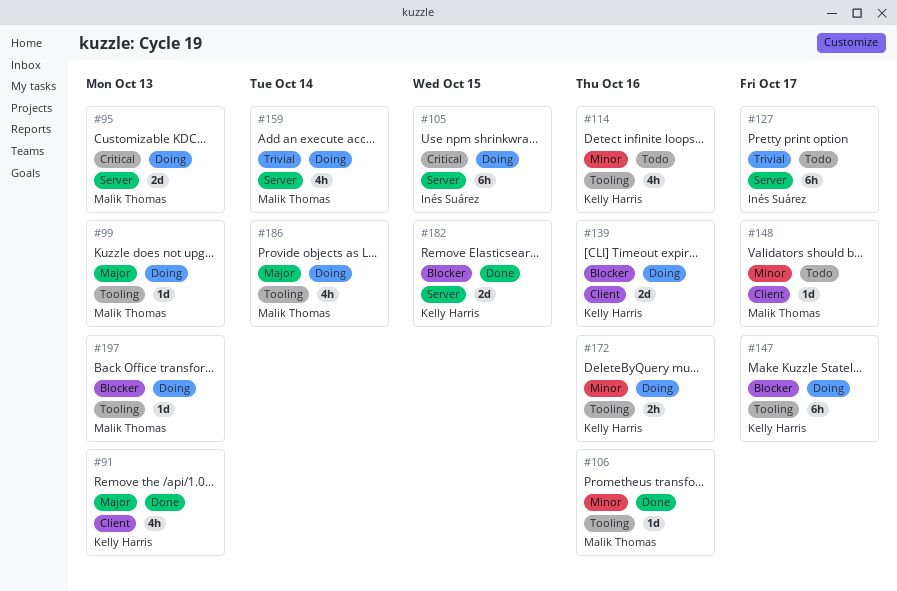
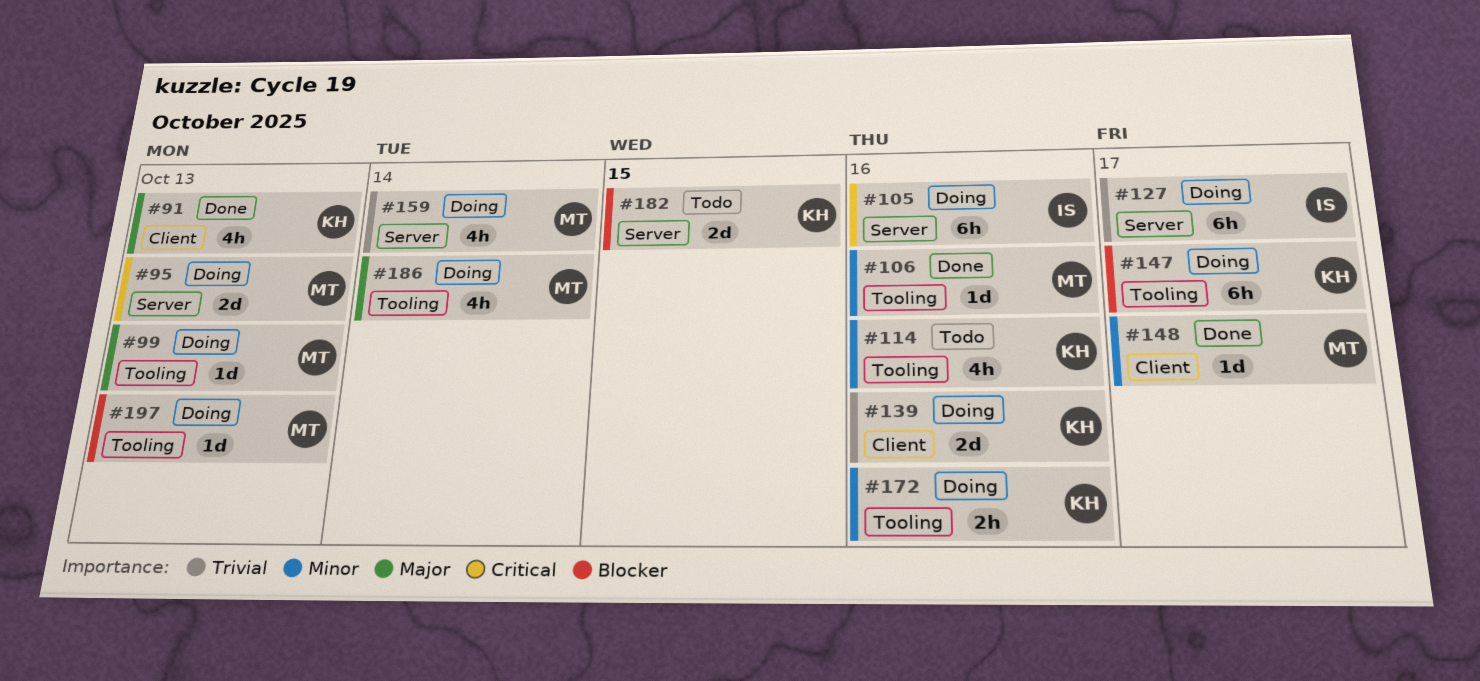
#105, due: Oct 15 -> Oct 16
#127, status: Todo -> Doing
#139, priority: Blocker -> Trivial
#148, status: Todo -> Done
#182, status: Done -> Todo

